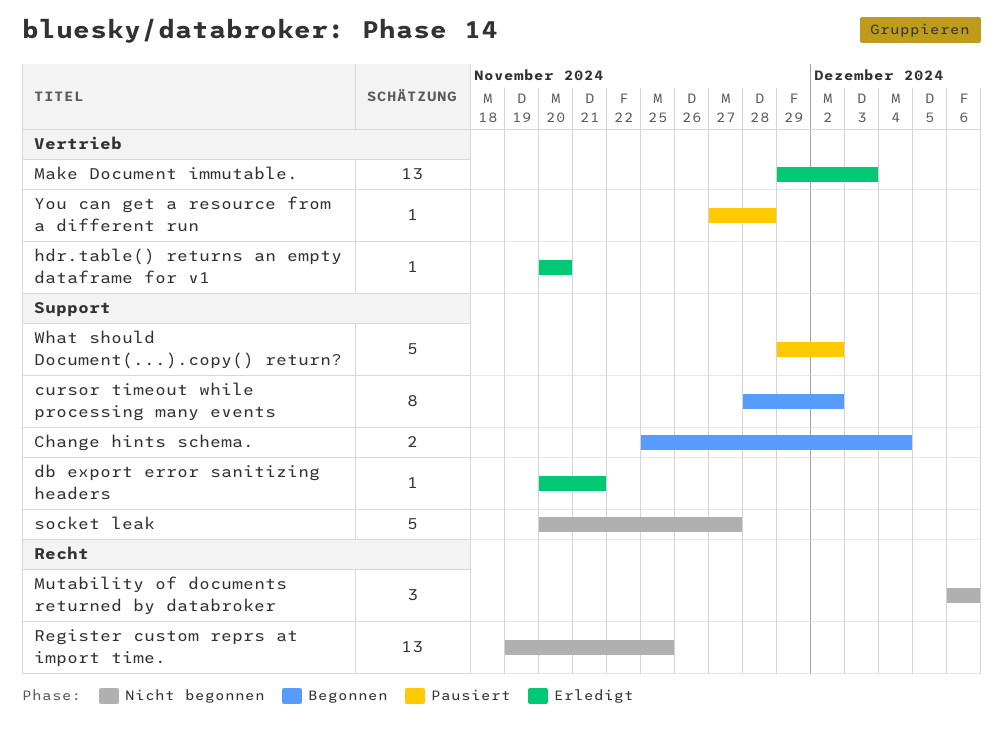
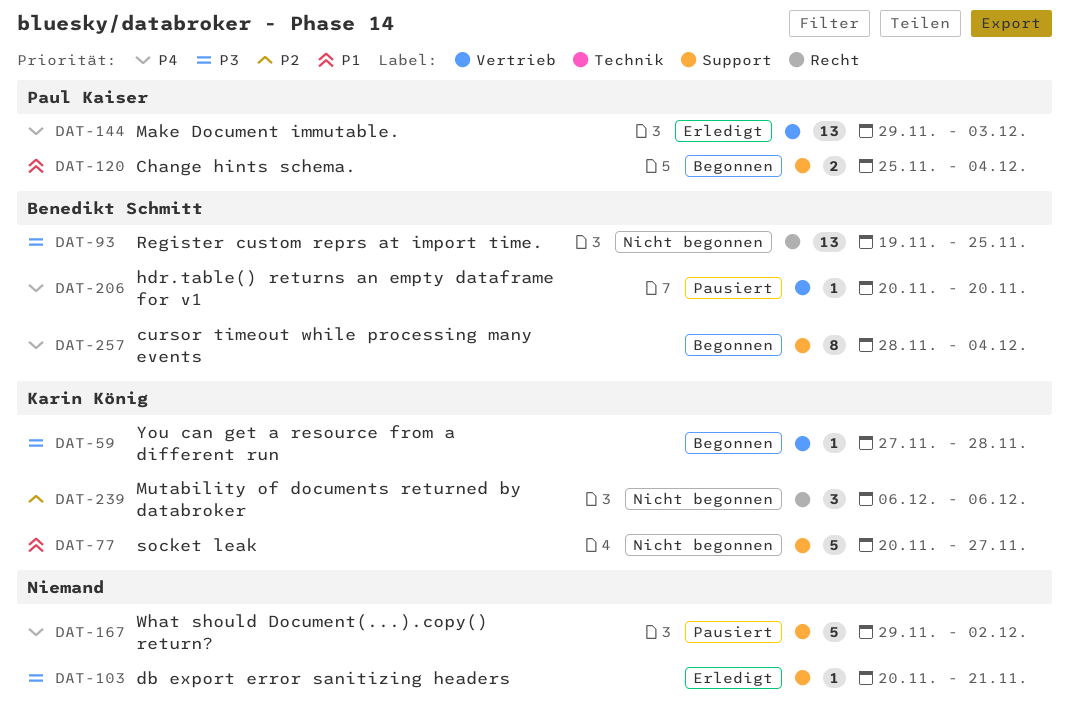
cursor timeout while processing many events, due: Dec 2 -> Dec 4
hdr.table() returns an empty dataframe for v1, status: Erledigt -> Pausiert
You can get a resource from a different run, status: Pausiert -> Begonnen

